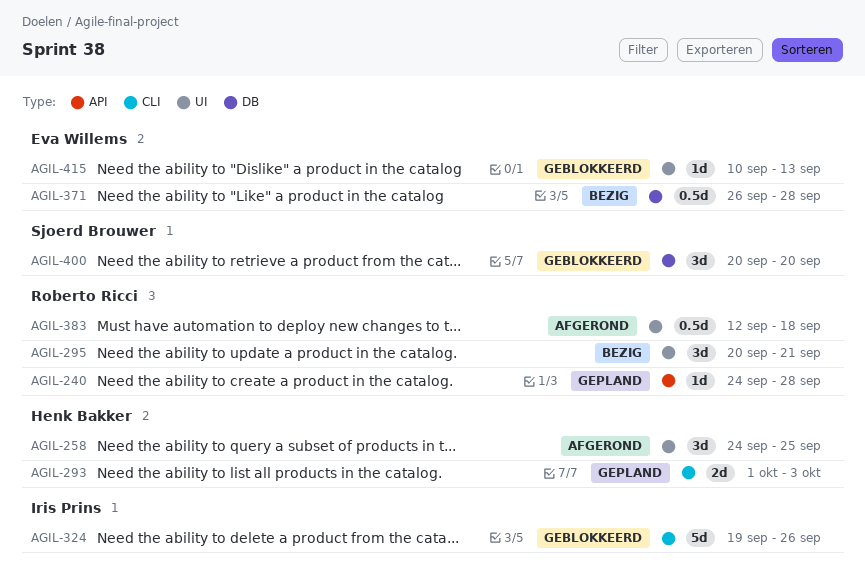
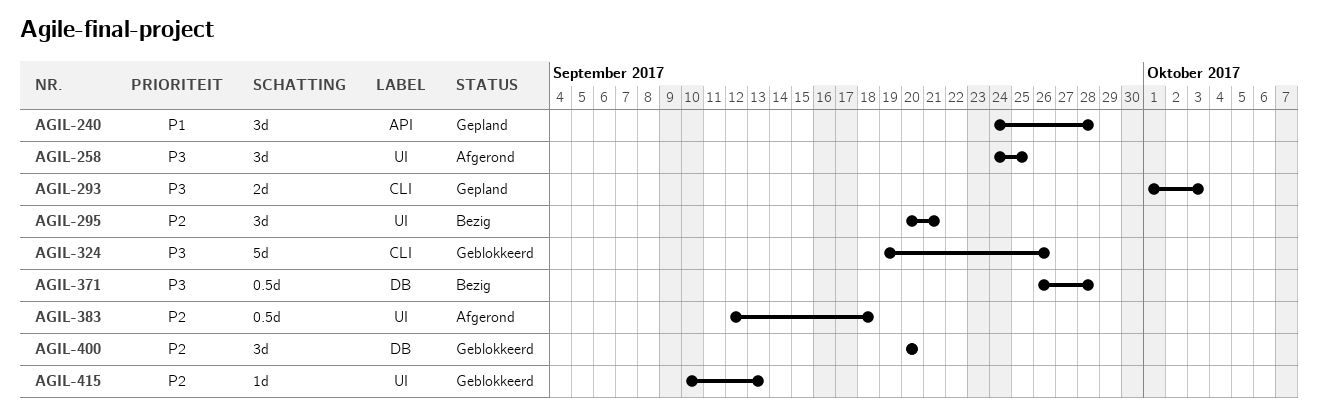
AGIL-240, estimate: 1d -> 3d

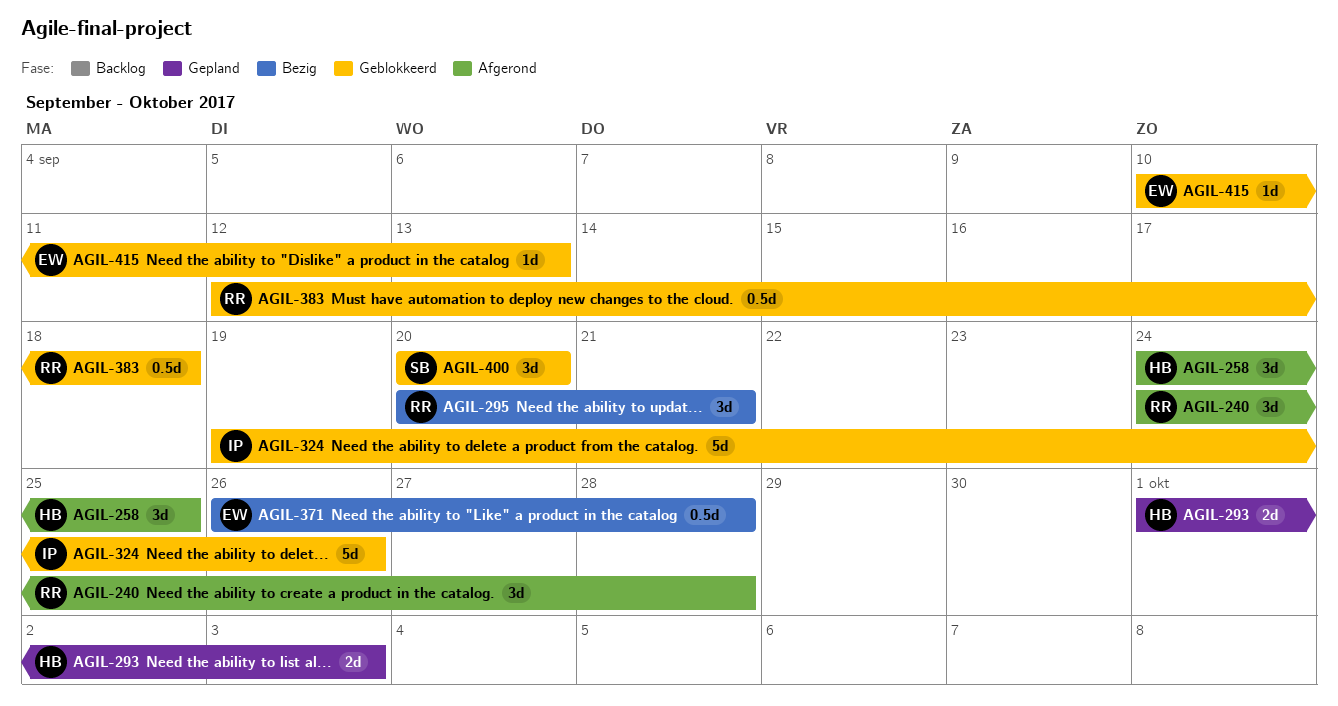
AGIL-240, status: Gepland -> Afgerond
AGIL-383, status: Afgerond -> Geblokkeerd

